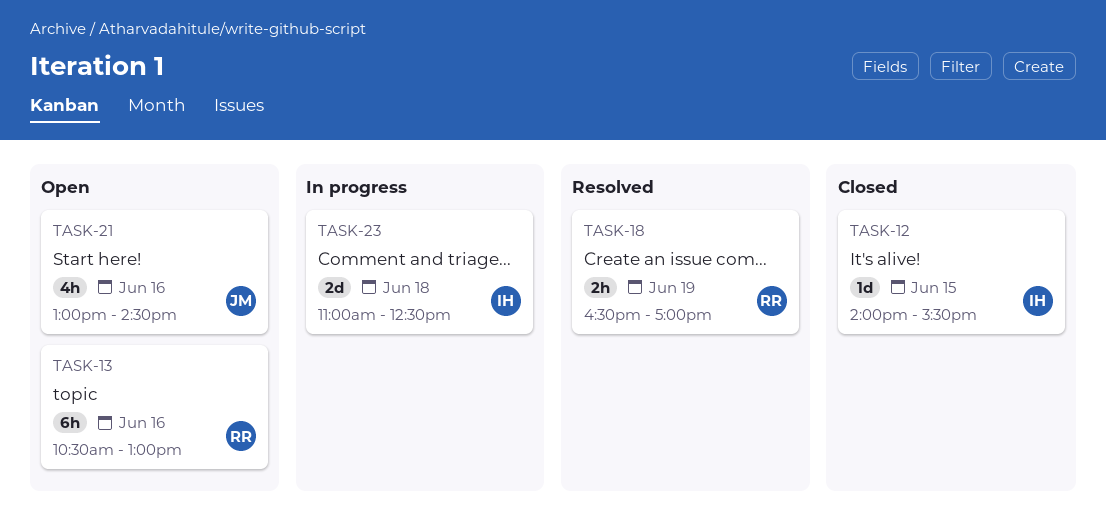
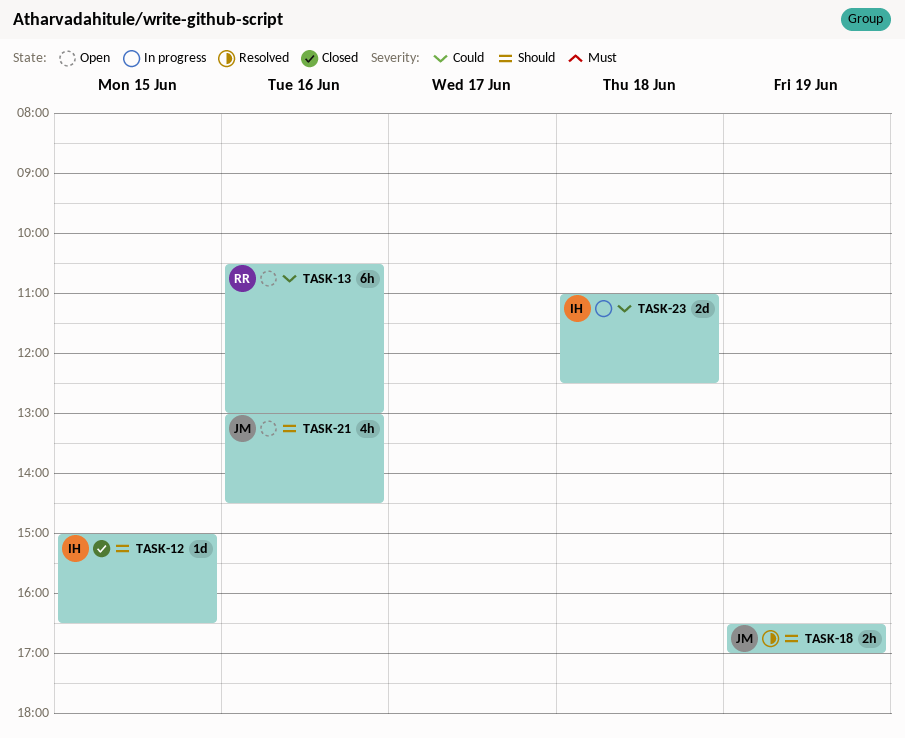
TASK-12, begins: 14:00 -> 15:00
TASK-12, ends: 15:30 -> 16:30
TASK-18, owner: RR -> JM

